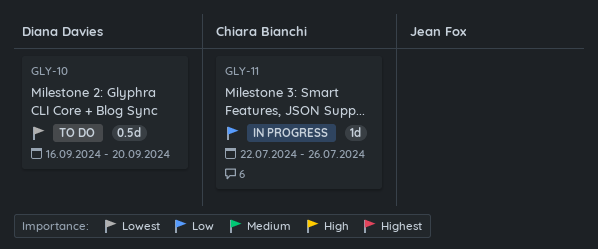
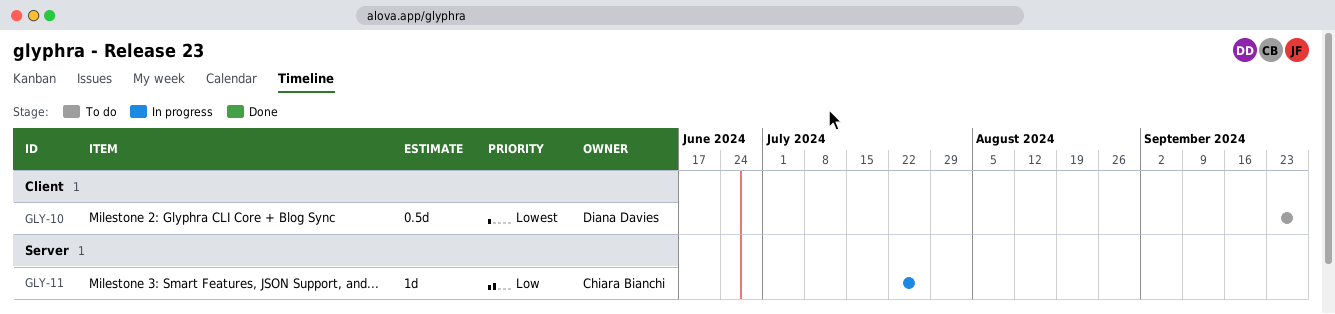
GLY-10, start: Sep 16 -> Sep 23
GLY-10, due: Sep 20 -> Sep 27

